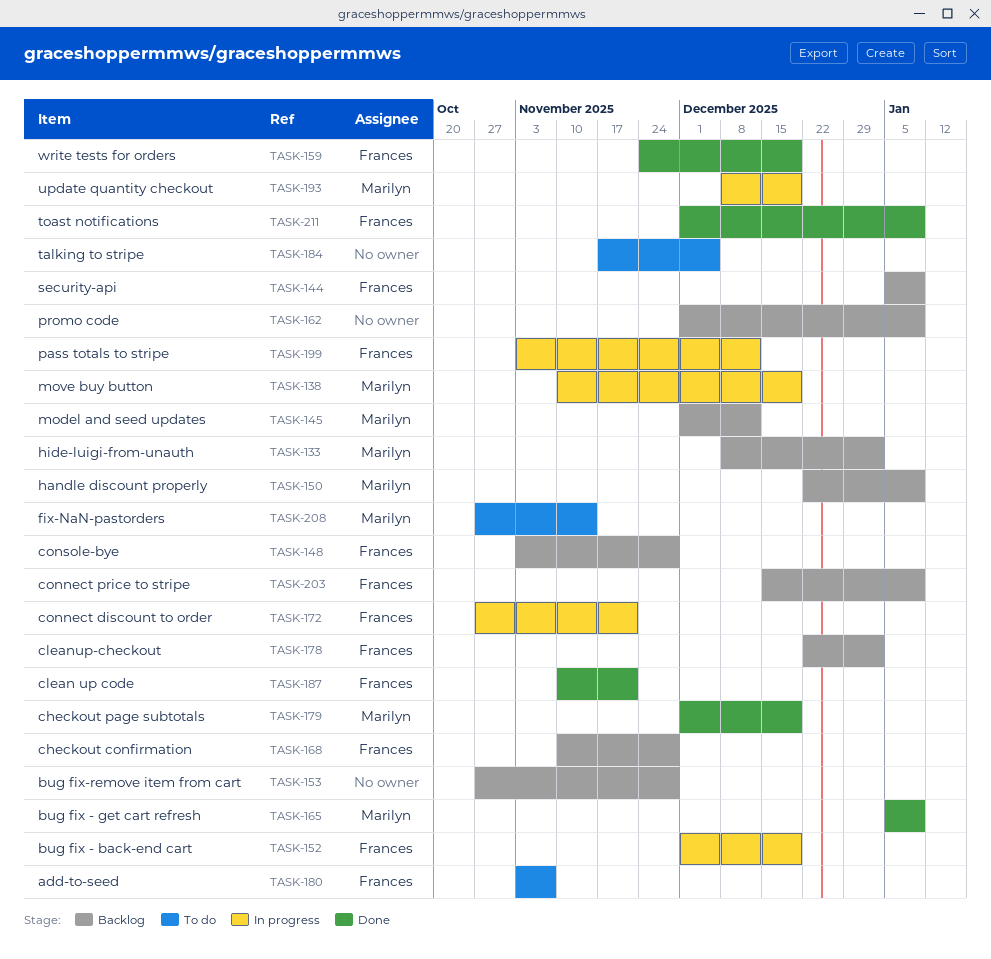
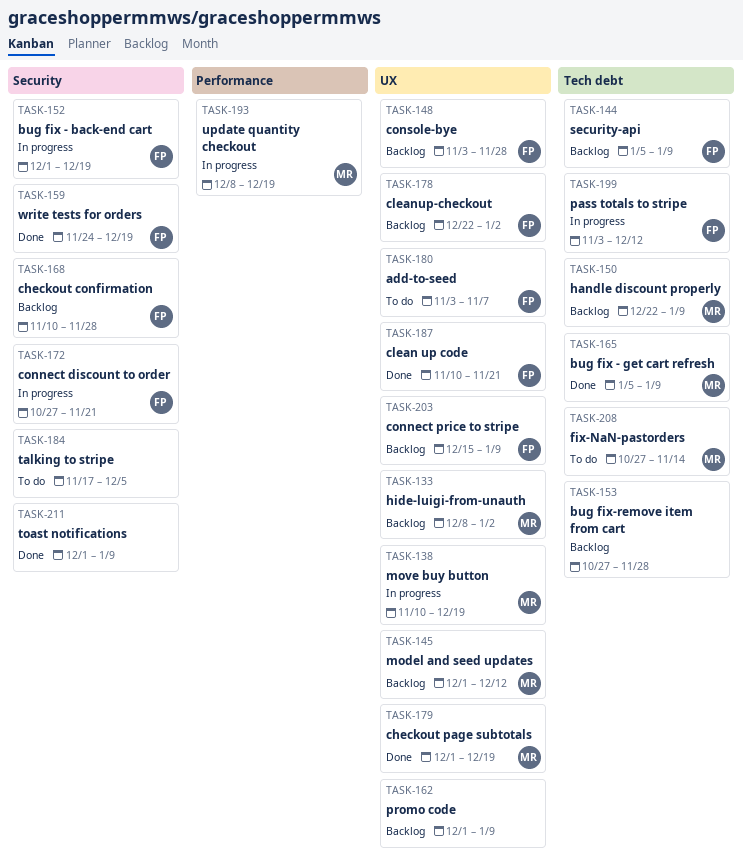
TASK-211, owner: Frances -> none

